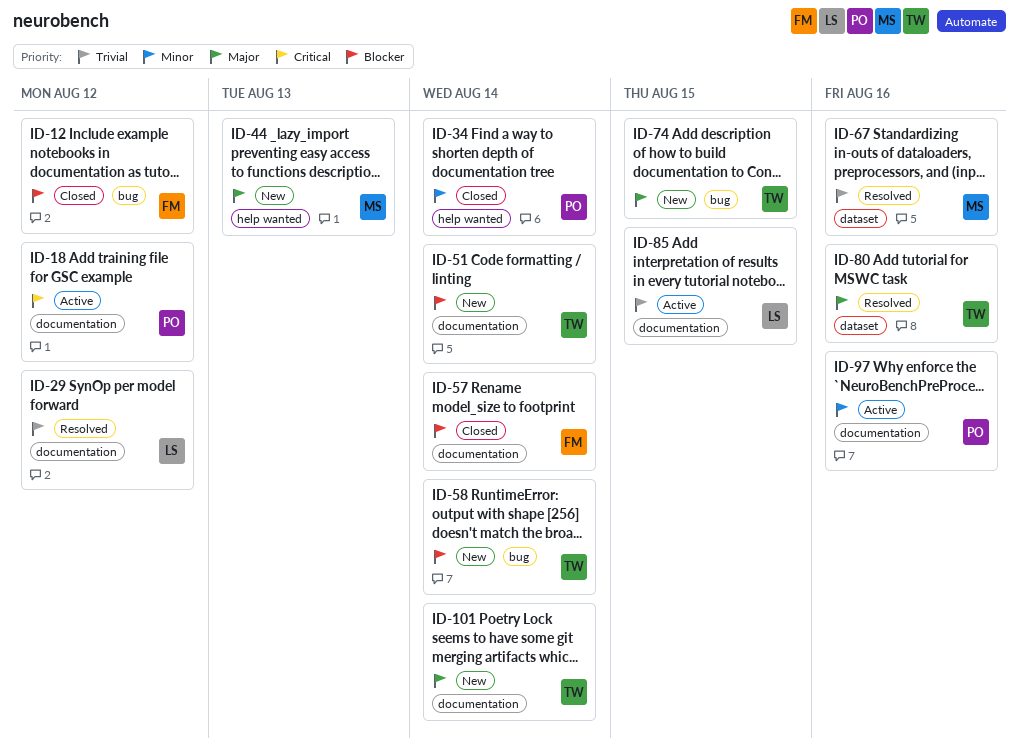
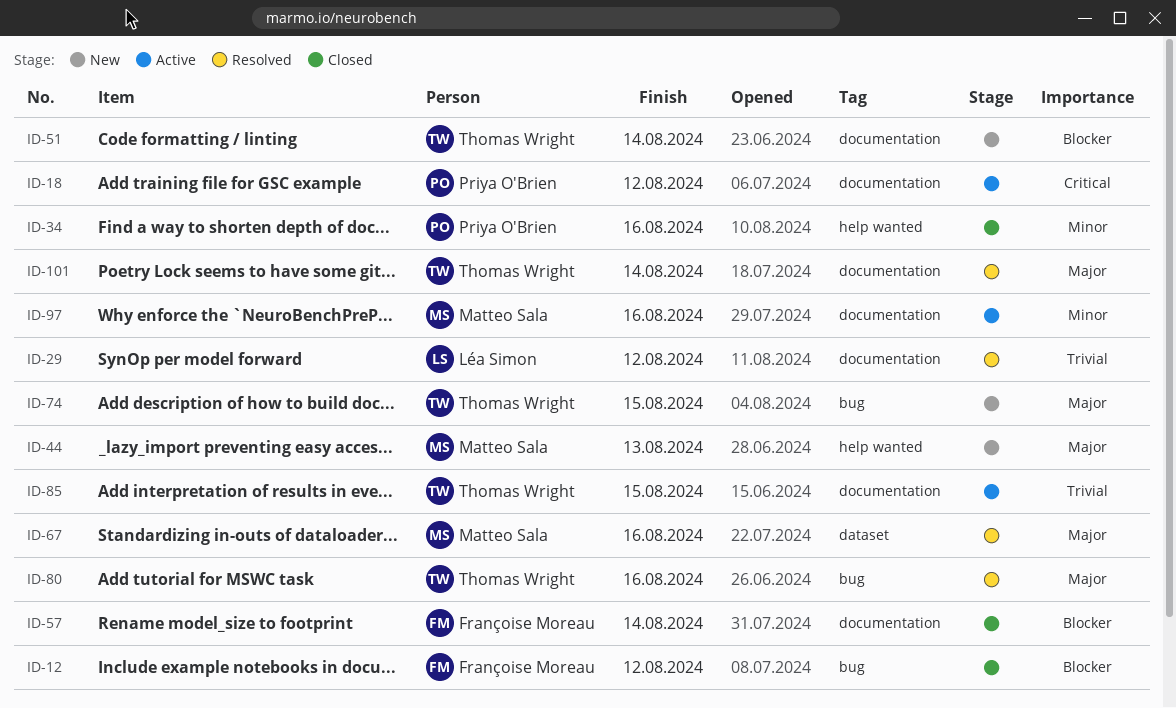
ID-34, due: Aug 14 -> Aug 16
ID-58: present -> none
ID-67, priority: Trivial -> Major
ID-80, label: dataset -> bug
ID-85, owner: Léa Simon -> Thomas Wright
ID-97, owner: Priya O'Brien -> Matteo Sala
ID-101, status: New -> Resolved

